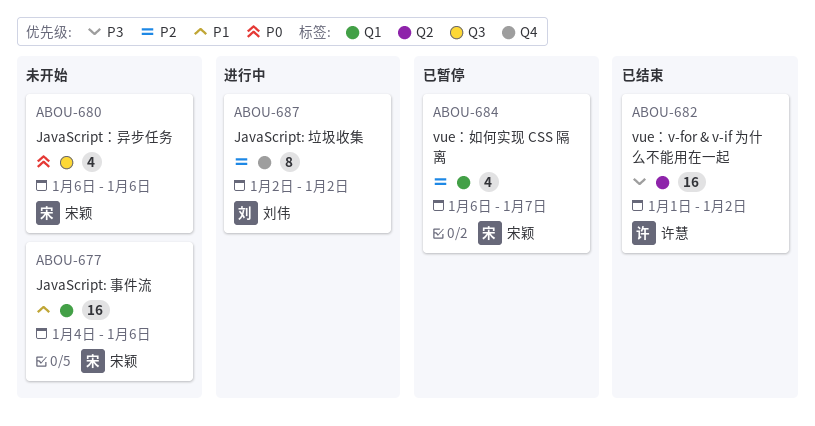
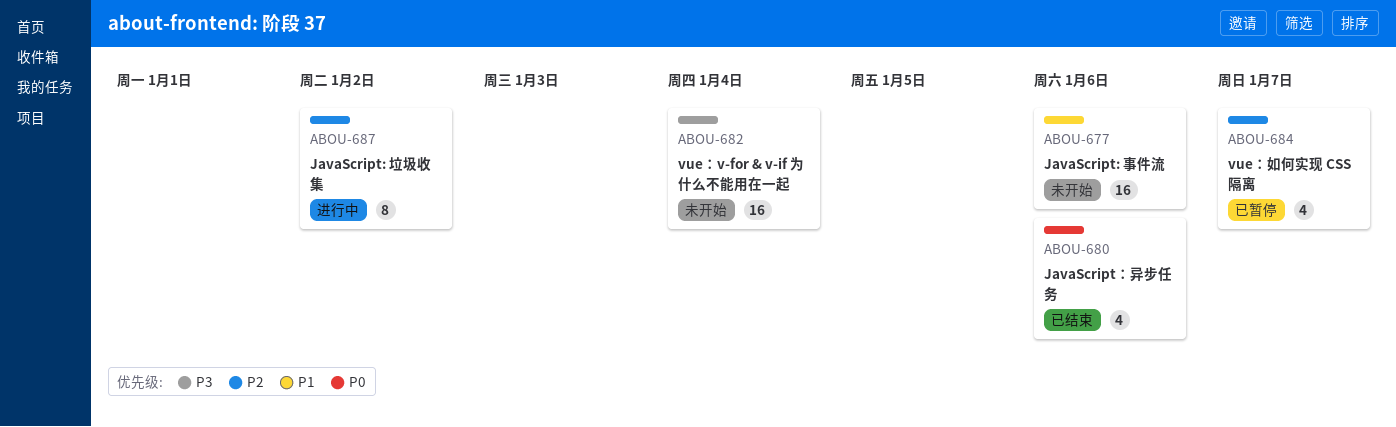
ABOU-680, status: 未开始 -> 已结束
ABOU-682, status: 已结束 -> 未开始
ABOU-682, due: Jan 2 -> Jan 4

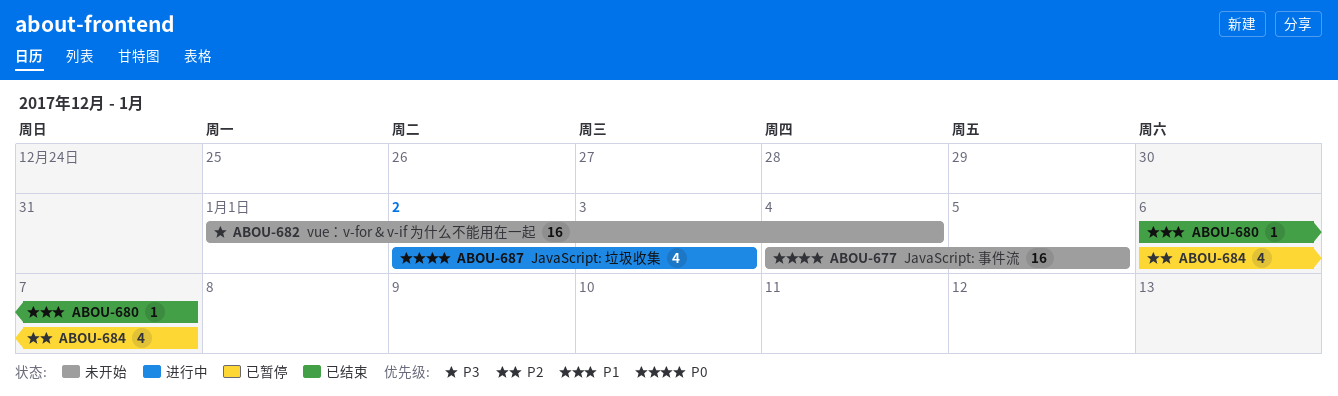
ABOU-677, priority: P1 -> P0
ABOU-677, due: Jan 6 -> Jan 5
ABOU-680, priority: P0 -> P1
ABOU-680, estimate: 4 -> 1
ABOU-680, due: Jan 6 -> Jan 7
ABOU-687, priority: P2 -> P0
ABOU-687, estimate: 8 -> 4
ABOU-687, due: Jan 2 -> Jan 3

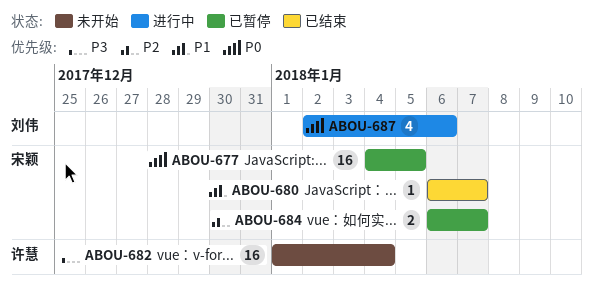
ABOU-677, status: 未开始 -> 已暂停
ABOU-684, estimate: 4 -> 2
ABOU-687, due: Jan 3 -> Jan 6

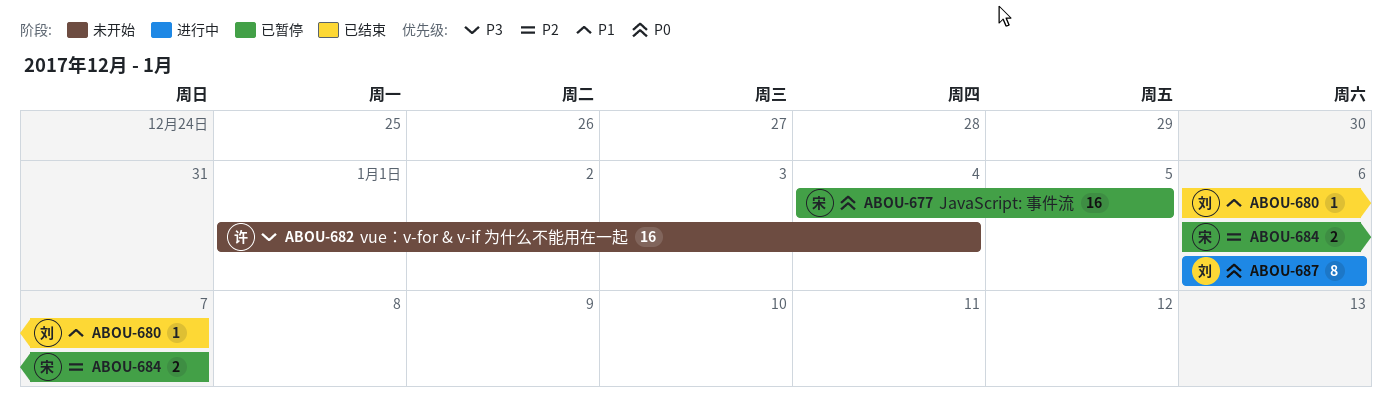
ABOU-680, owner: 宋颖 -> 刘伟
ABOU-687, estimate: 4 -> 8
ABOU-687, start: Jan 2 -> Jan 6

